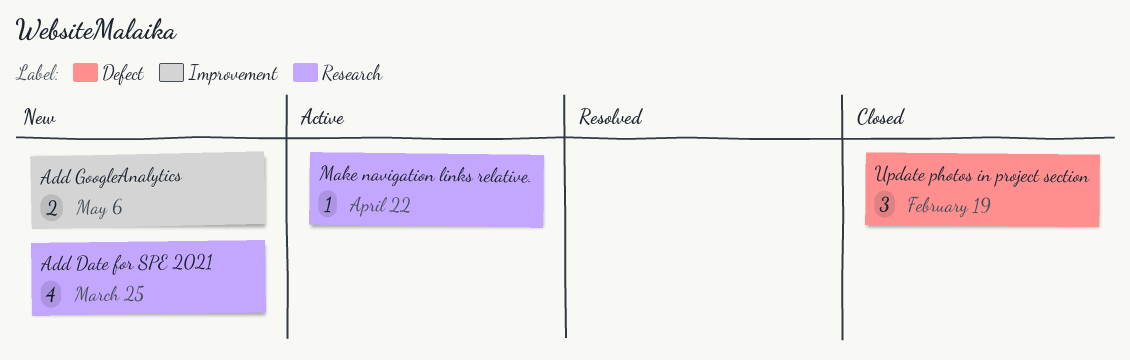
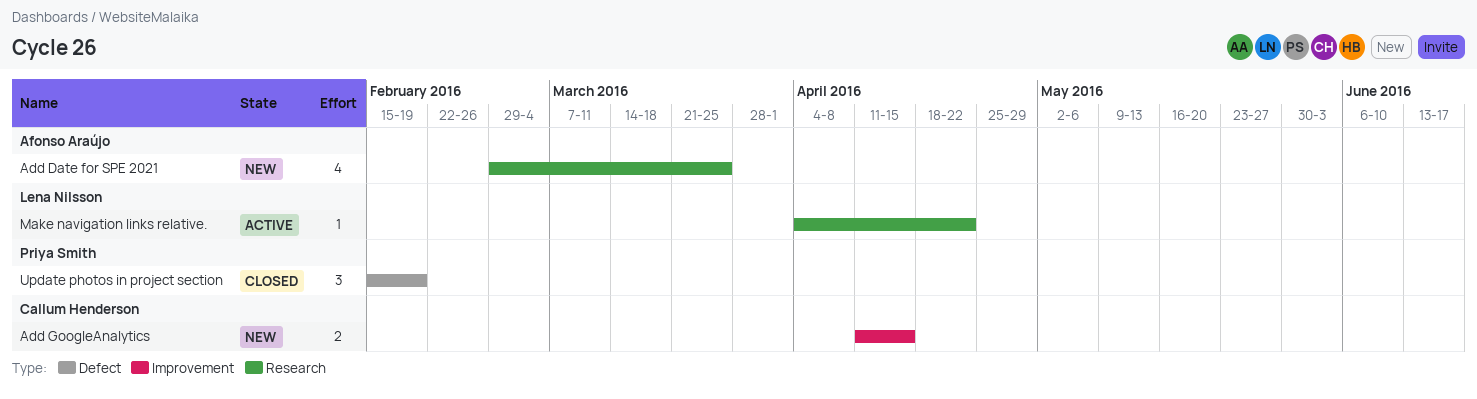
Add GoogleAnalytics, due: May 6 -> Apr 15

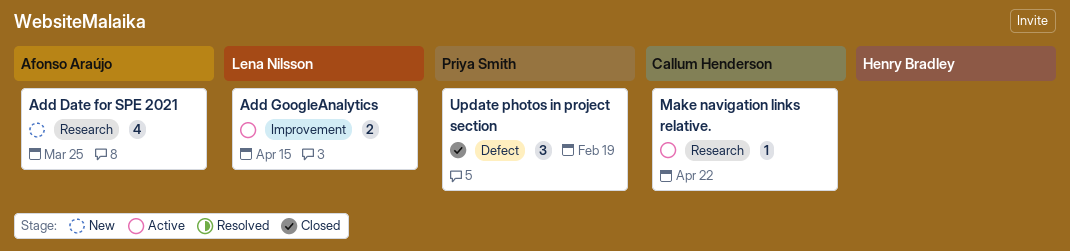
Add GoogleAnalytics, status: New -> Active
Add GoogleAnalytics, owner: Callum Henderson -> Lena Nilsson
Make navigation links relative., owner: Lena Nilsson -> Callum Henderson

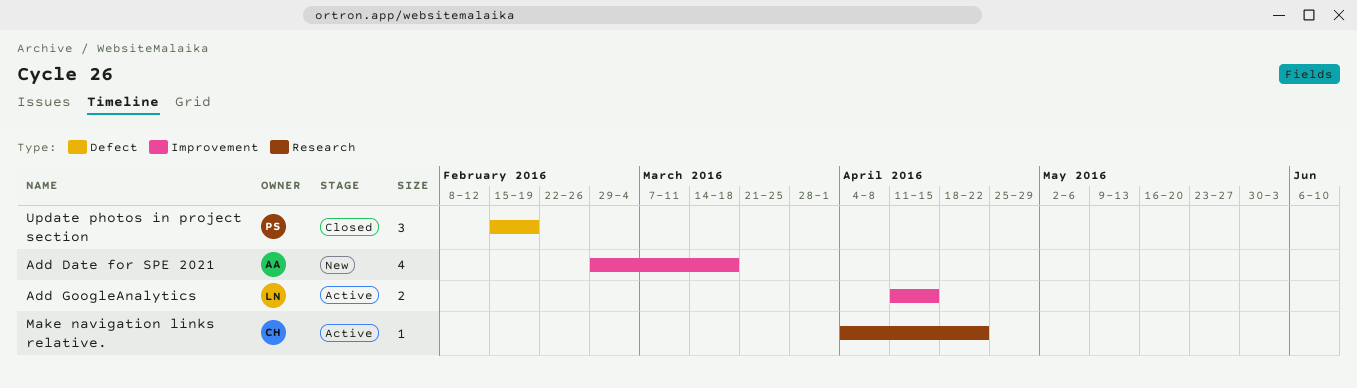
Add Date for SPE 2021, label: Research -> Improvement
Add Date for SPE 2021, due: Mar 25 -> Mar 18

